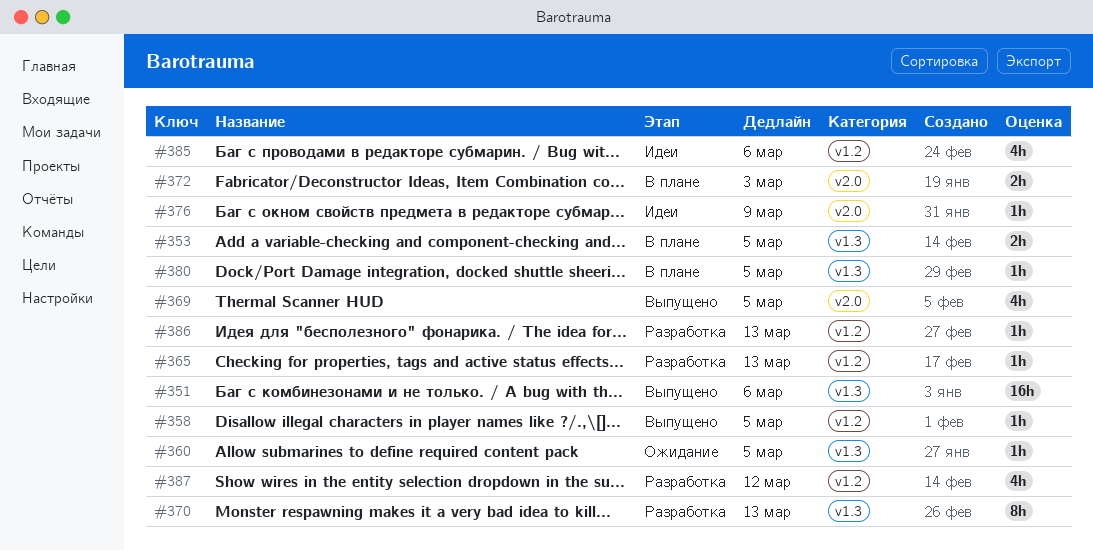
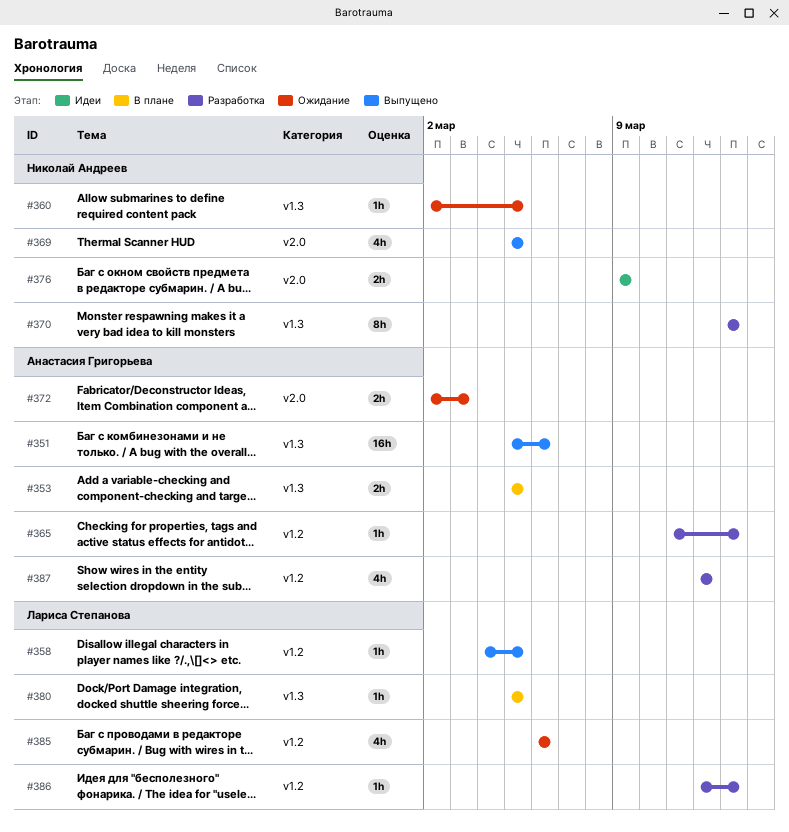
#372, status: В плане -> Ожидание
#376, estimate: 1h -> 2h
#385, status: Идеи -> Ожидание

